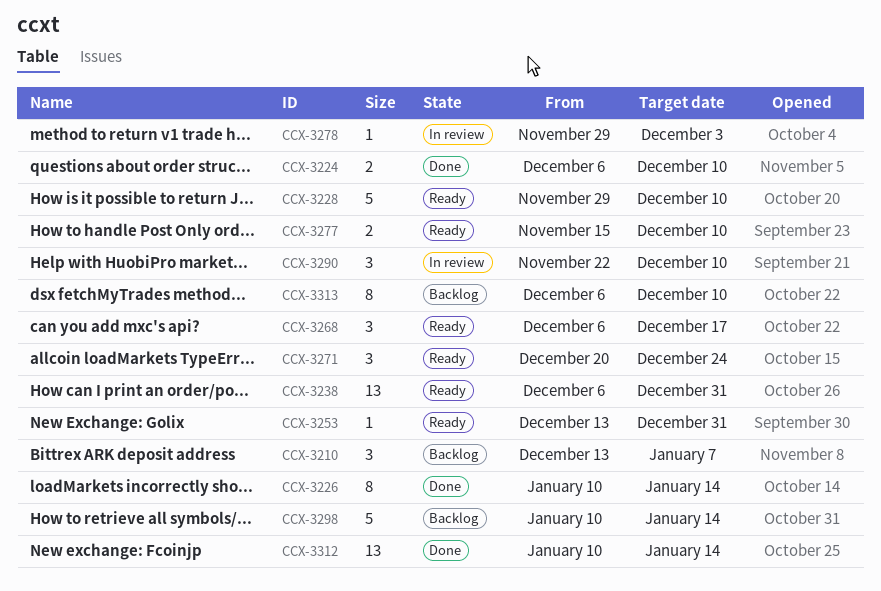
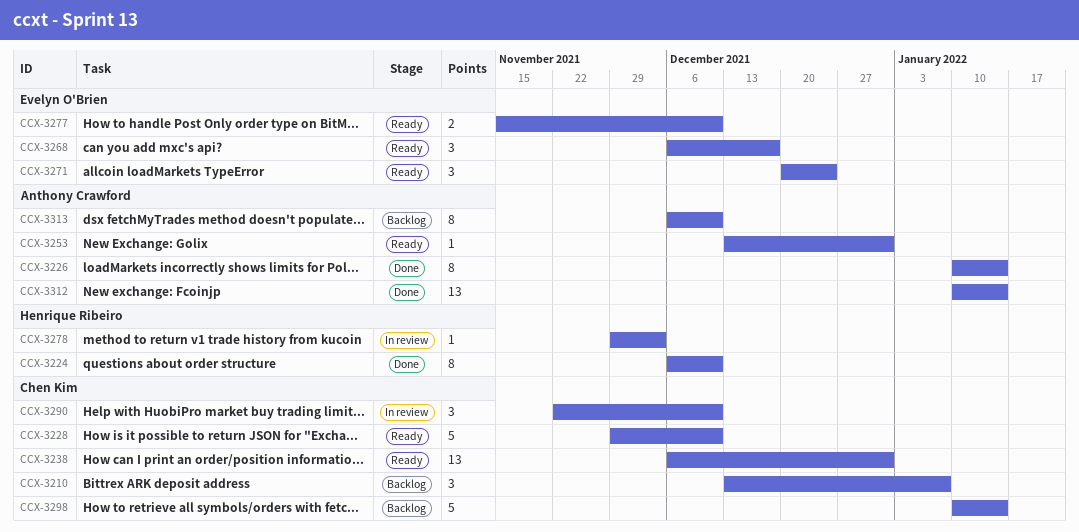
CCX-3224, estimate: 2 -> 8

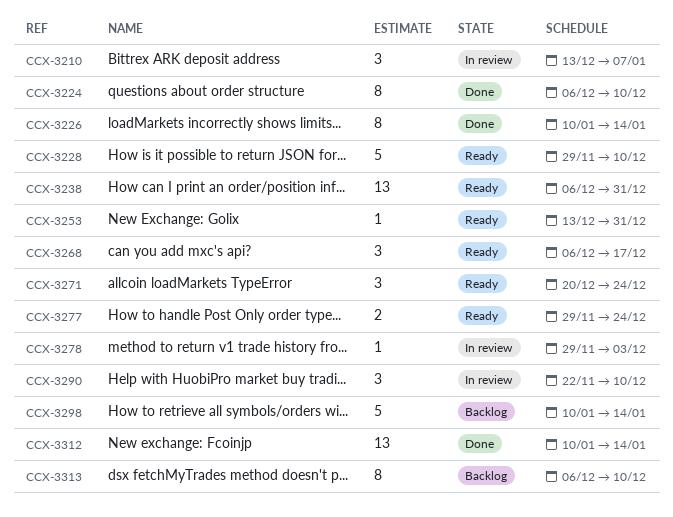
CCX-3210, status: Backlog -> In review
CCX-3277, start: Nov 15 -> Nov 29
CCX-3277, due: Dec 10 -> Dec 24

